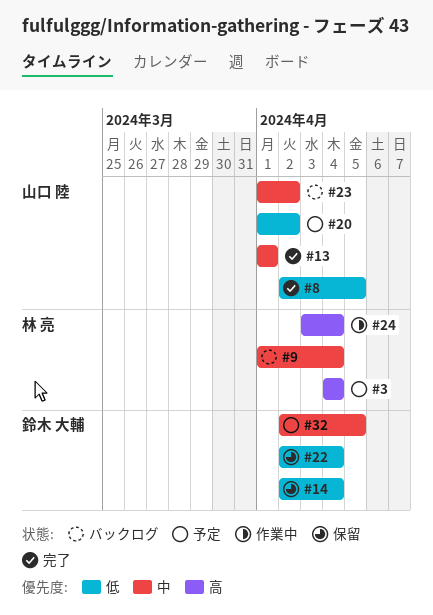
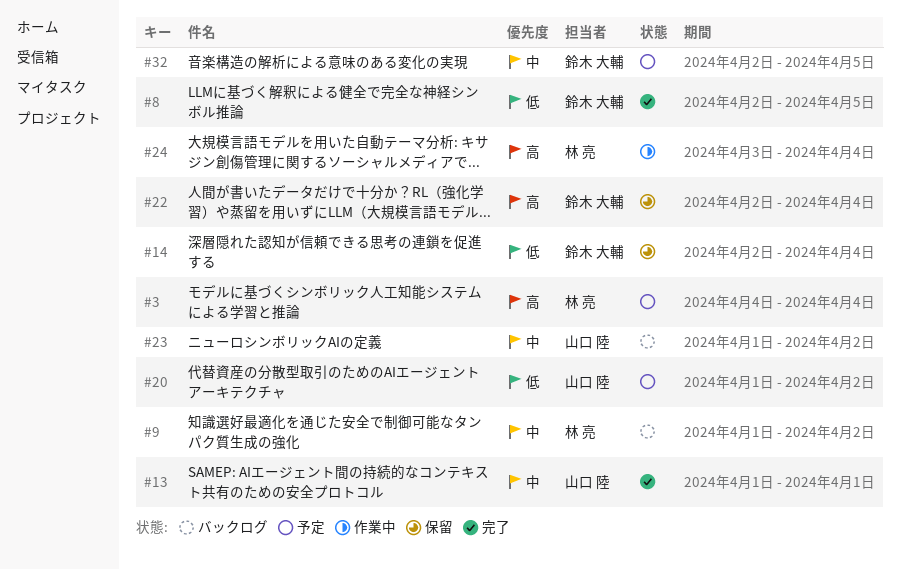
#8, owner: 山口 陸 -> 鈴木 大輔
#9, due: Apr 4 -> Apr 2
#22, priority: 低 -> 高

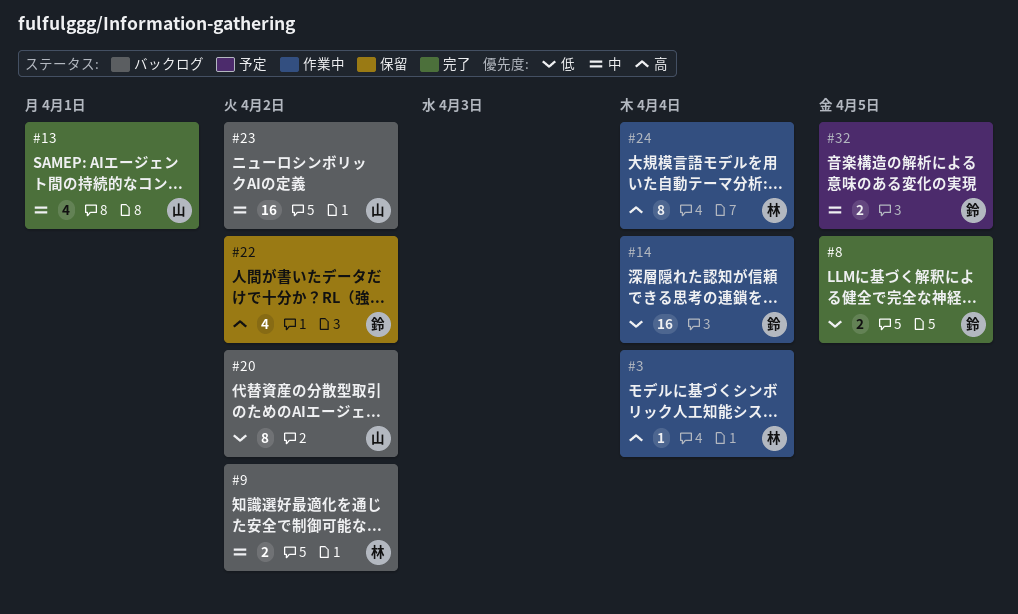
#3, status: 予定 -> 作業中
#14, status: 保留 -> 作業中
#20, status: 予定 -> バックログ
#22, due: Apr 4 -> Apr 2

